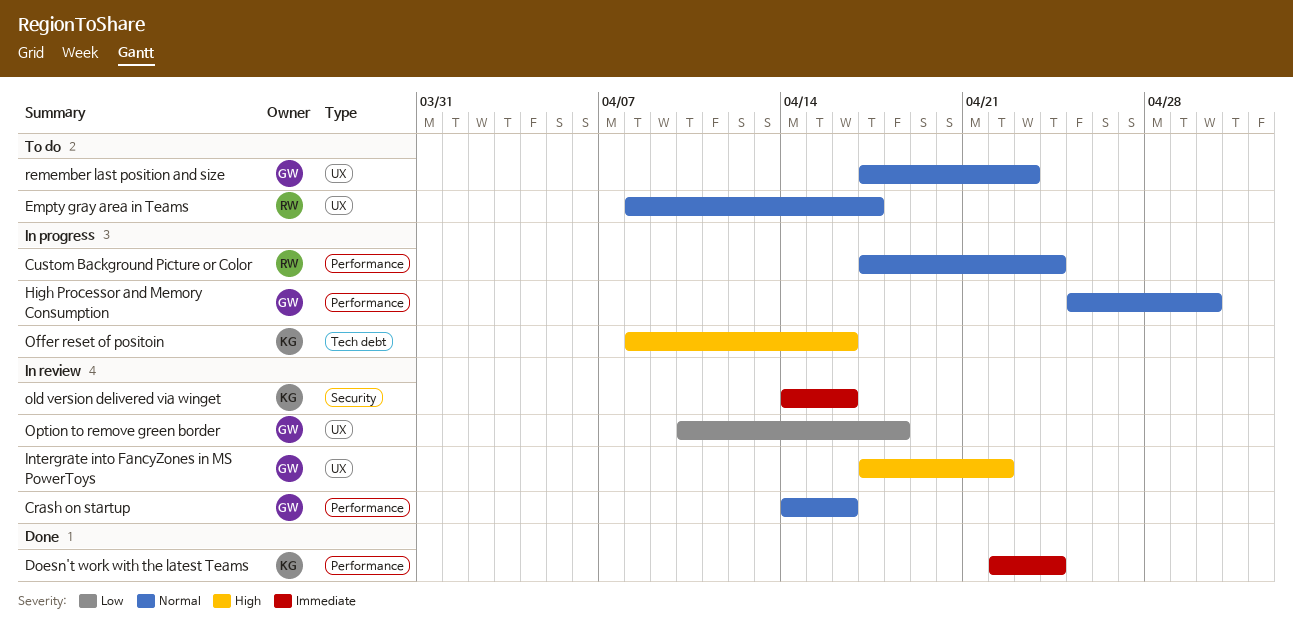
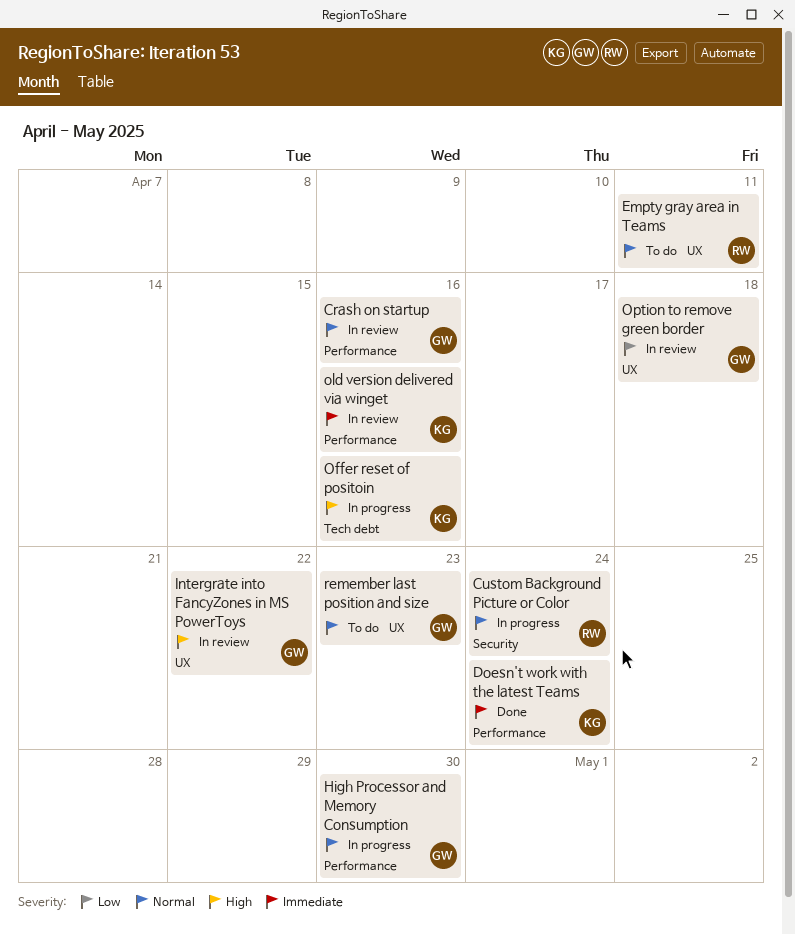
Custom Background Picture or Color, label: Performance -> Security
Empty gray area in Teams, due: Apr 17 -> Apr 11
old version delivered via winget, label: Security -> Performance

